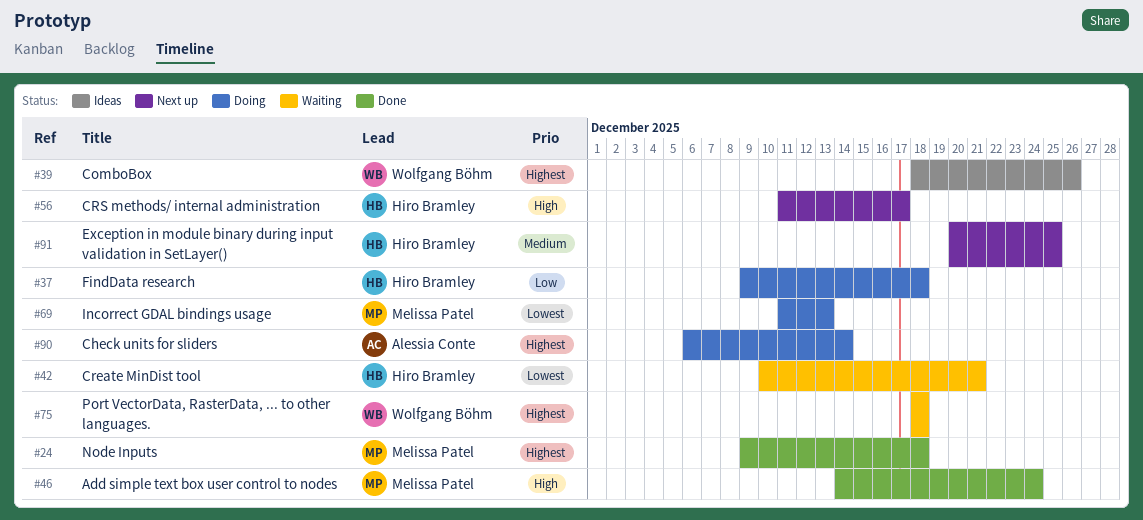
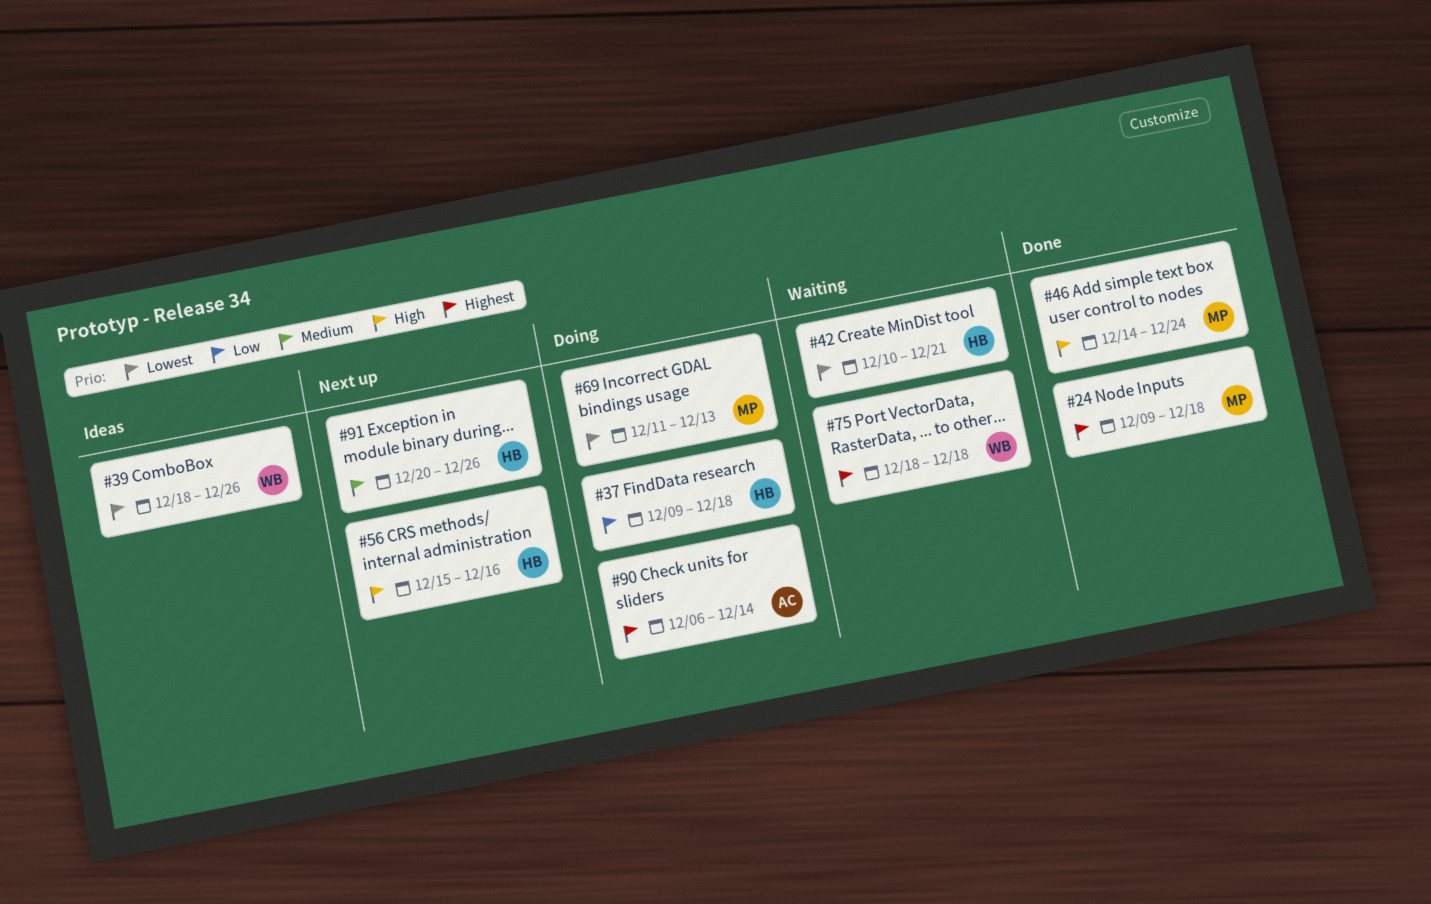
#39, priority: Highest -> Lowest
#56, start: Dec 11 -> Dec 15
#56, due: Dec 17 -> Dec 16
#91, due: Dec 25 -> Dec 26

